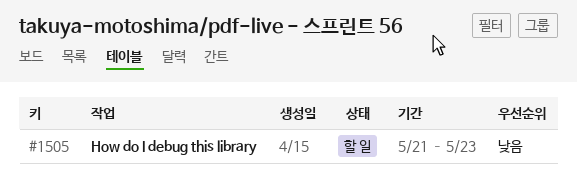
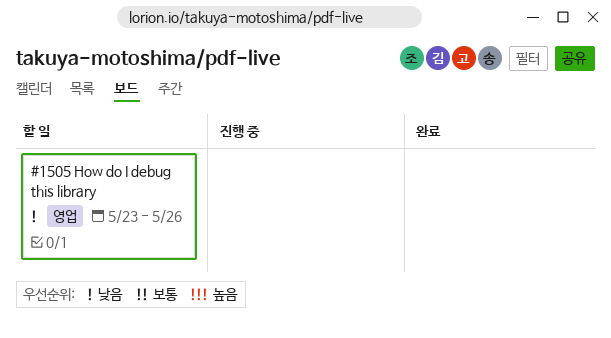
#1505, start: May 21 -> May 23
#1505, due: May 23 -> May 26

